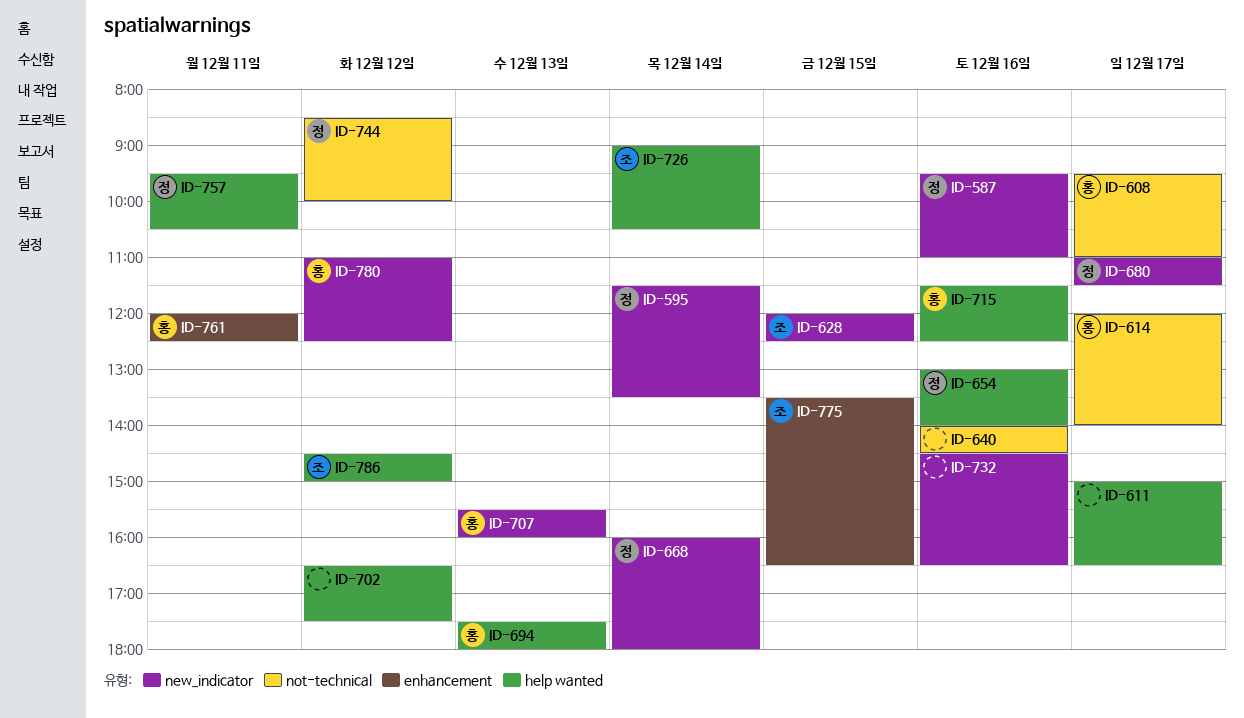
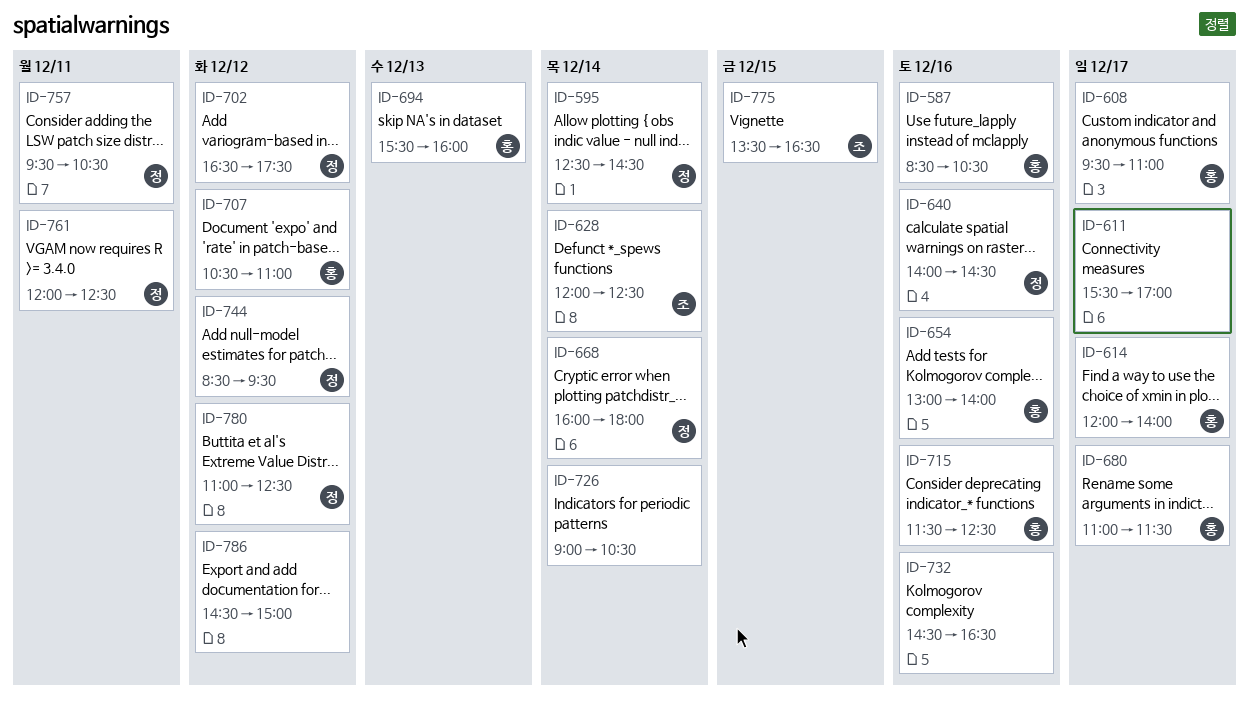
ID-587, owner: 정 -> 홍
ID-587, begins: 09:30 -> 08:30
ID-587, ends: 11:00 -> 10:30
ID-595, begins: 11:30 -> 12:30
ID-595, ends: 13:30 -> 14:30
ID-611, begins: 15:00 -> 15:30
ID-611, ends: 16:30 -> 17:00
ID-628, day: Dec 15 -> Dec 14
ID-640, owner: none -> 정
ID-654, owner: 정 -> 홍
ID-680, owner: 정 -> 홍
ID-694, begins: 17:30 -> 15:30
ID-694, ends: 18:00 -> 16:00
ID-702, owner: none -> 정
ID-707, day: Dec 13 -> Dec 12
ID-707, begins: 15:30 -> 10:30
ID-707, ends: 16:00 -> 11:00
ID-726, owner: 조 -> none
ID-744, ends: 10:00 -> 09:30
ID-761, owner: 홍 -> 정
ID-780, owner: 홍 -> 정
ID-786, owner: 조 -> none

